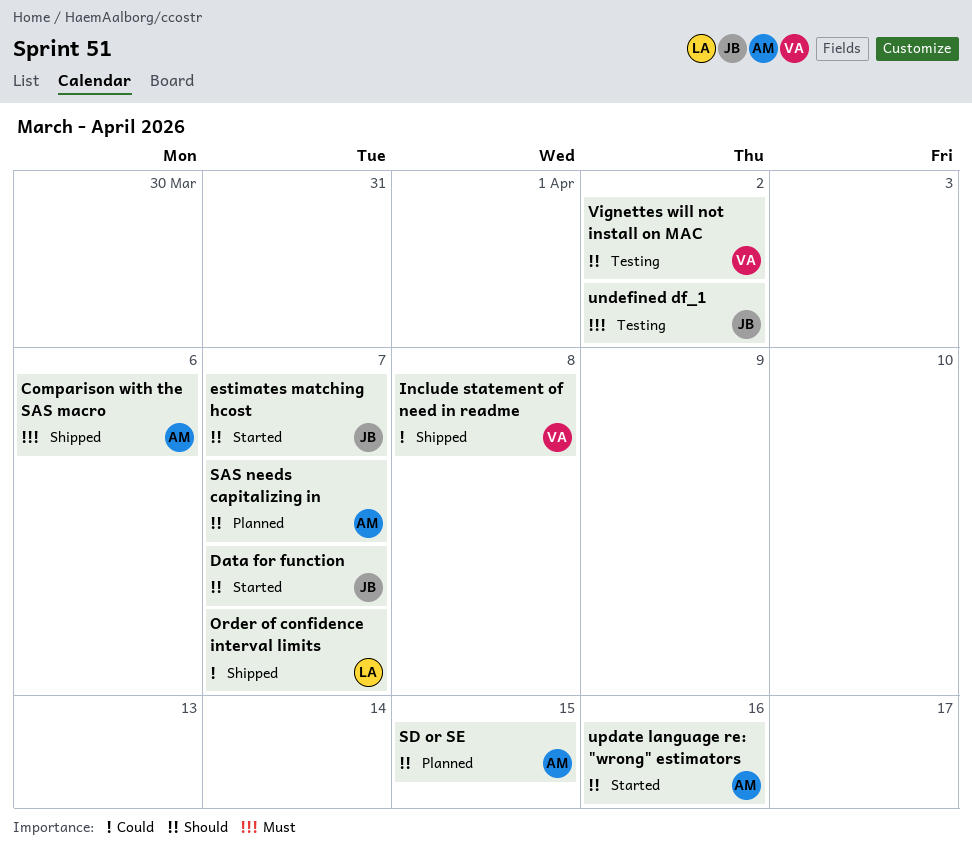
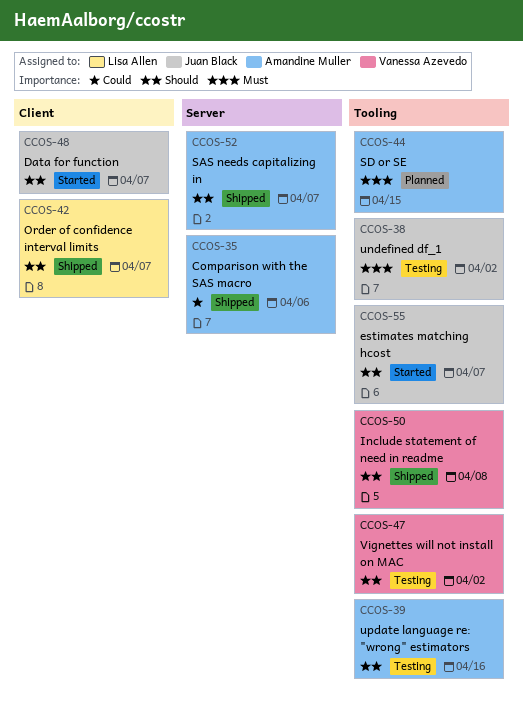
Comparison with the SAS macro, priority: Must -> Could
Include statement of need in readme, priority: Could -> Should
Order of confidence interval limits, priority: Could -> Should
SAS needs capitalizing in, status: Planned -> Shipped
SD or SE, priority: Should -> Must
update language re: "wrong" estimators, status: Started -> Testing

